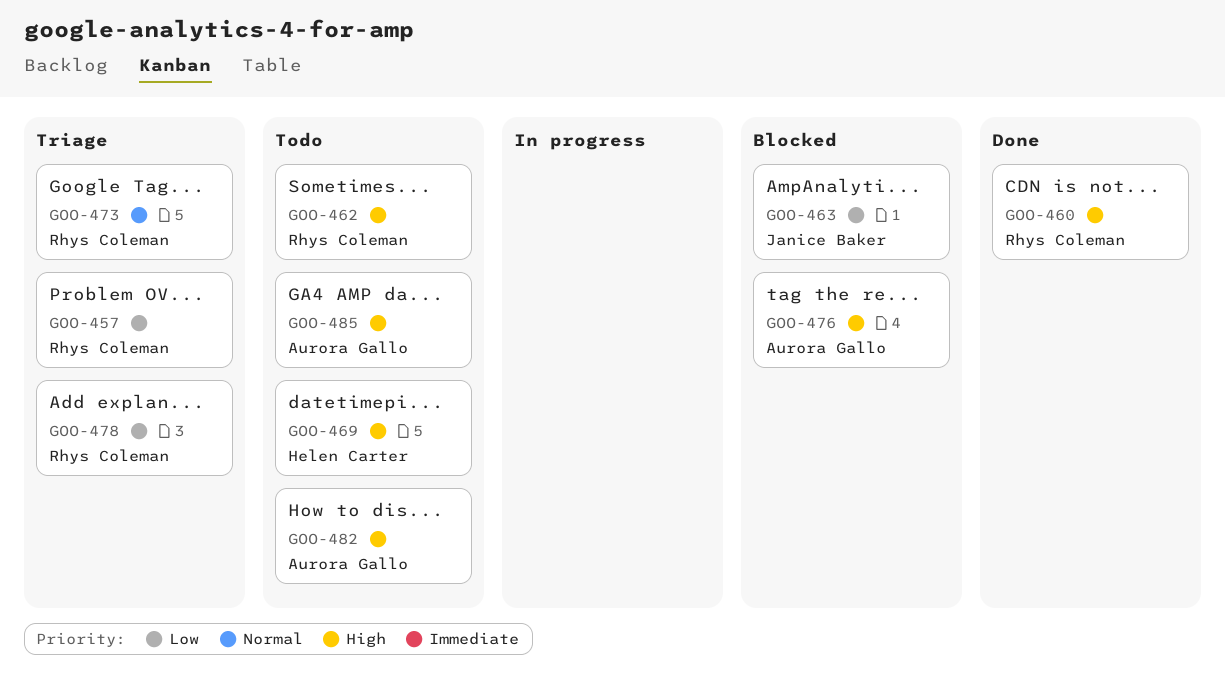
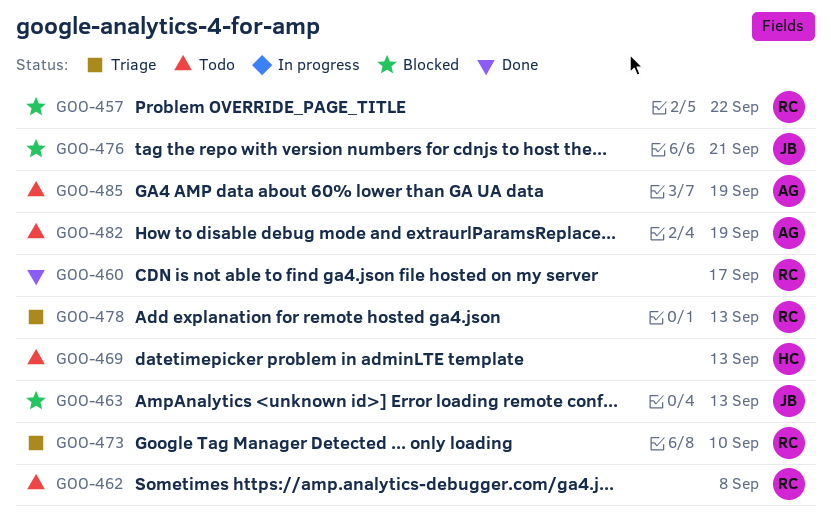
GOO-457, status: Triage -> Blocked
GOO-476, owner: Aurora Gallo -> Janice Baker

